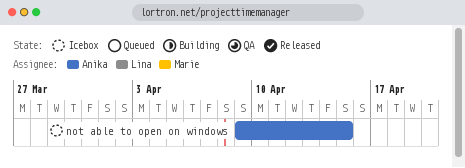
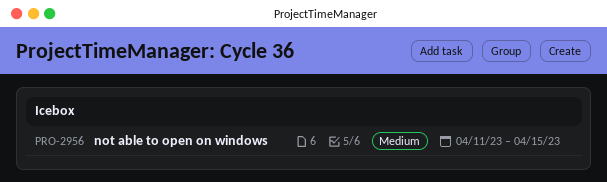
not able to open on windows, start: Apr 9 -> Apr 11

